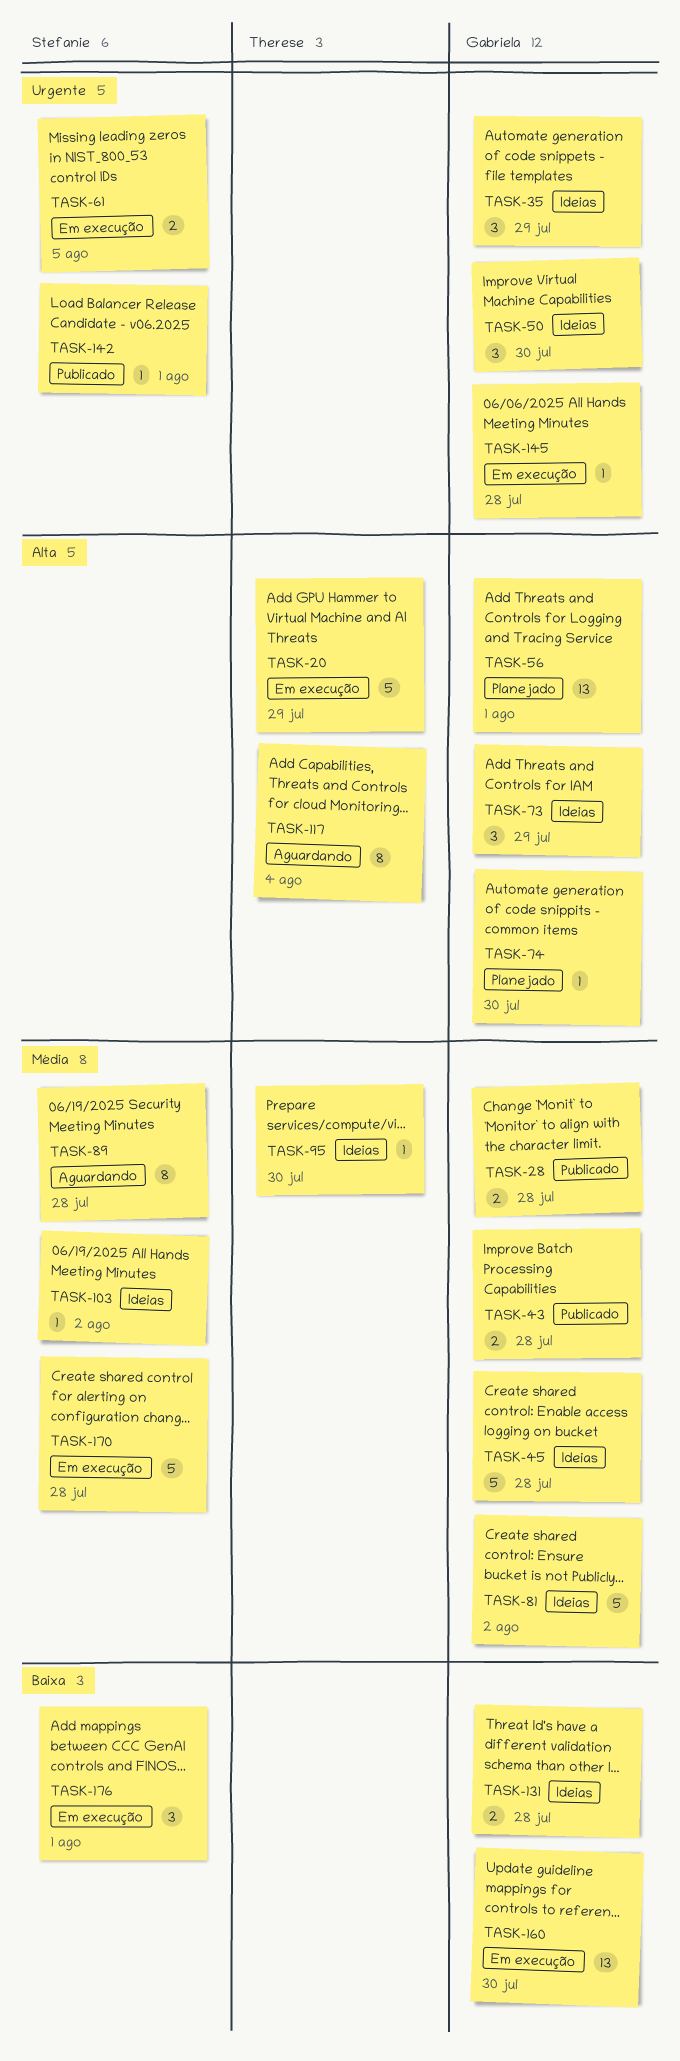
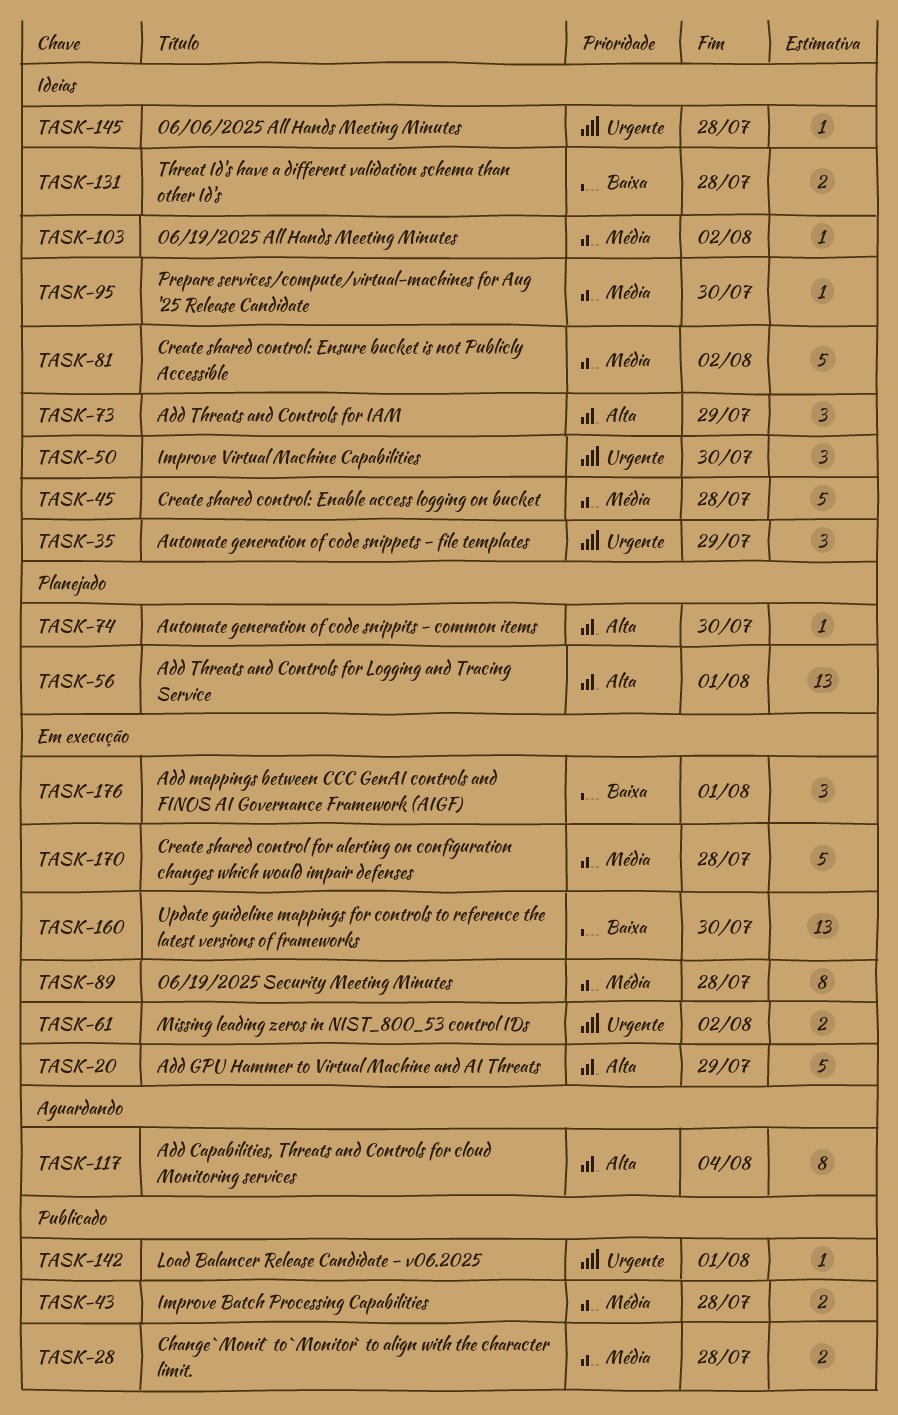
TASK-61, due: Aug 5 -> Aug 2
TASK-89, status: Aguardando -> Em execução
TASK-145, status: Em execução -> Ideias

